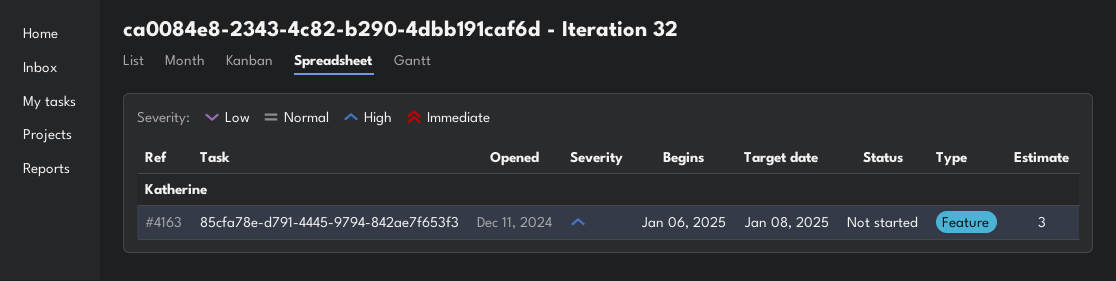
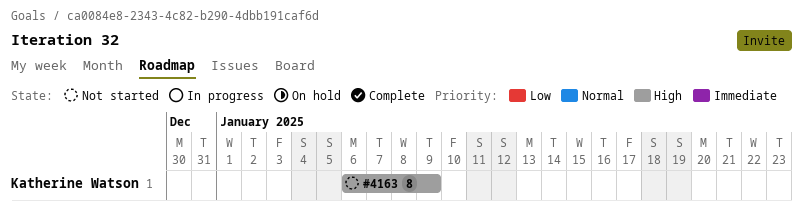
#4163, estimate: 3 -> 8
#4163, due: Jan 8 -> Jan 9

